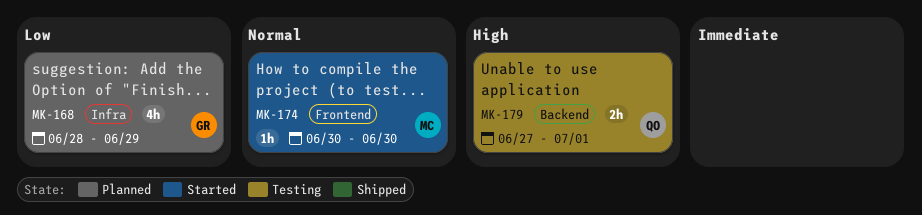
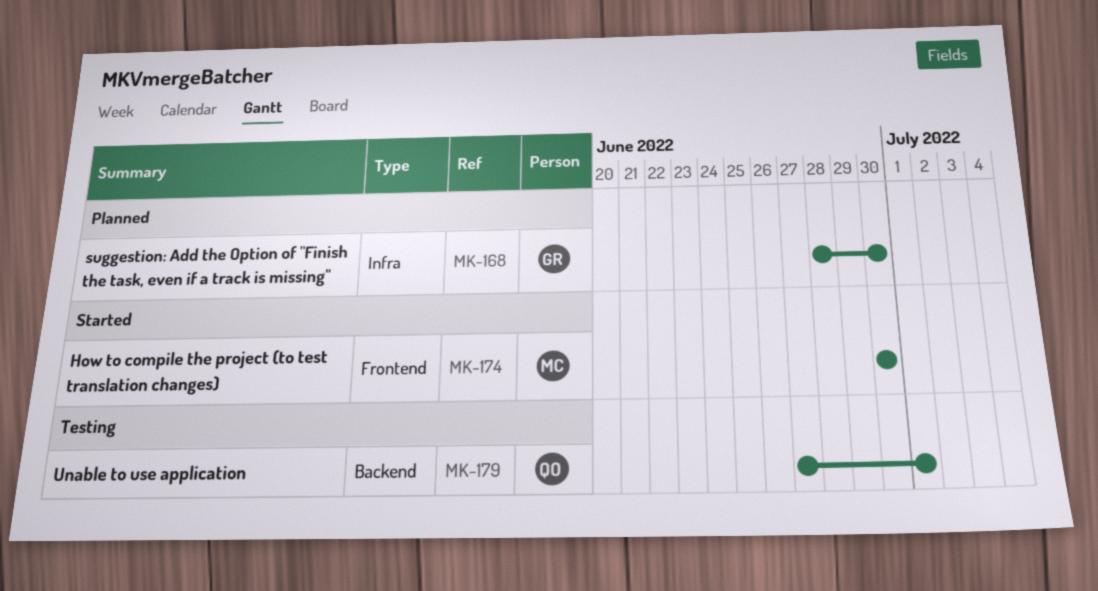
MK-168, due: Jun 29 -> Jun 30

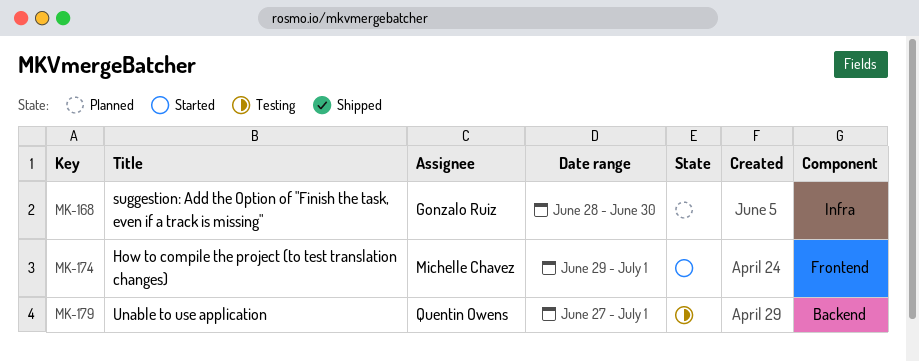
MK-174, start: Jun 30 -> Jun 29
MK-174, due: Jun 30 -> Jul 1

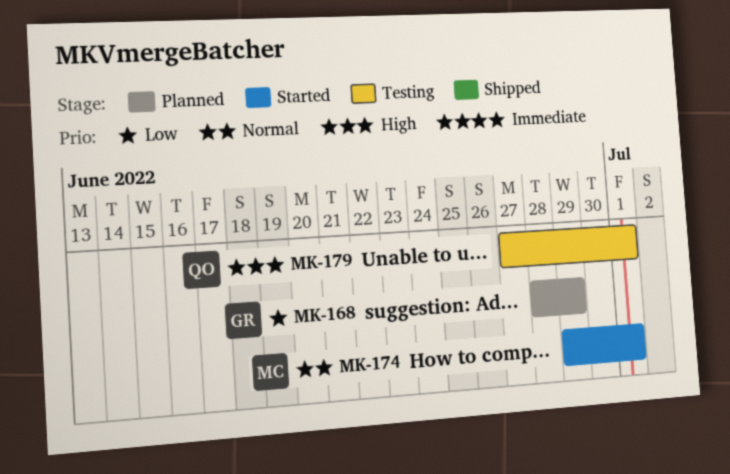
MK-168, due: Jun 30 -> Jun 29

